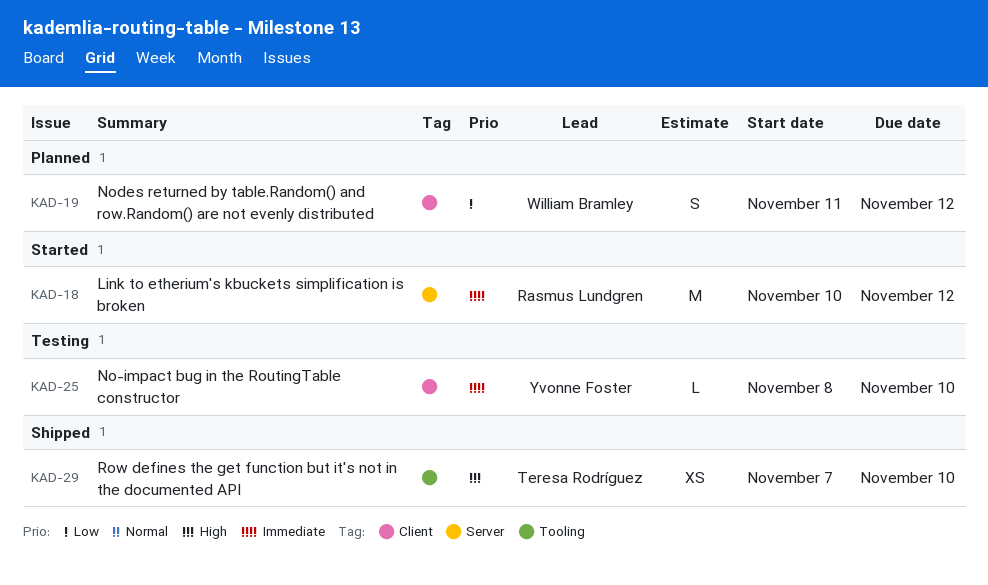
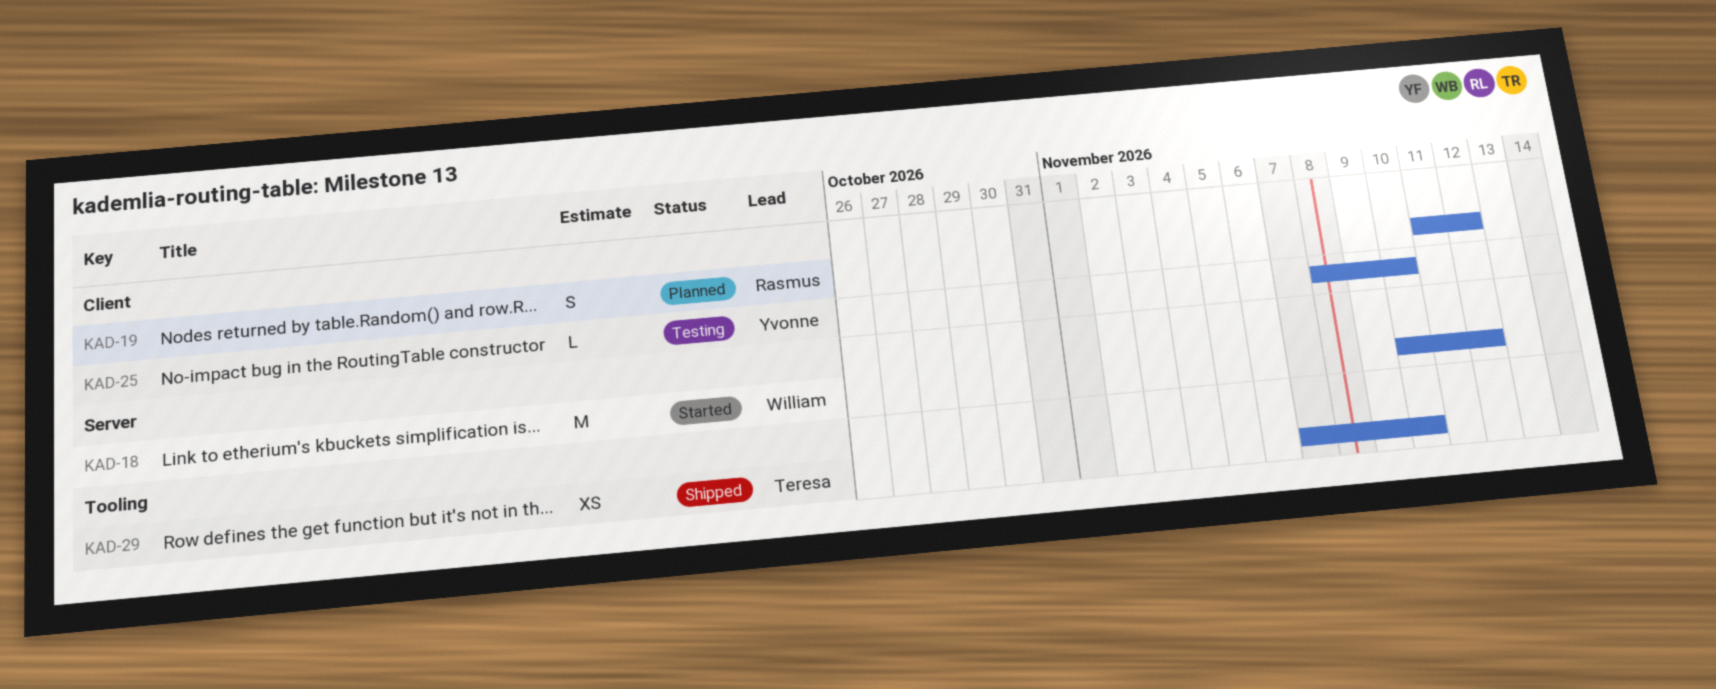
KAD-18, owner: Rasmus Lundgren -> William Bramley
KAD-19, owner: William Bramley -> Rasmus Lundgren

